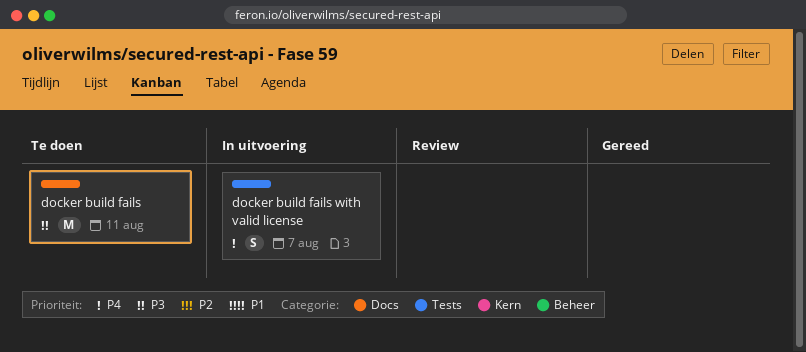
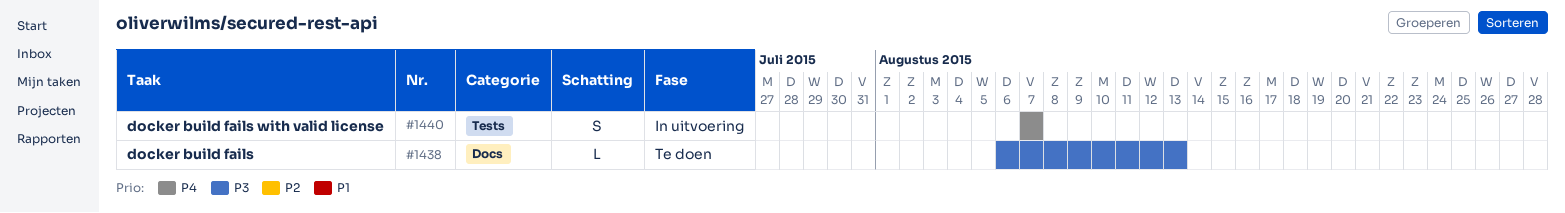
docker build fails, estimate: M -> L
docker build fails, due: Aug 11 -> Aug 13

